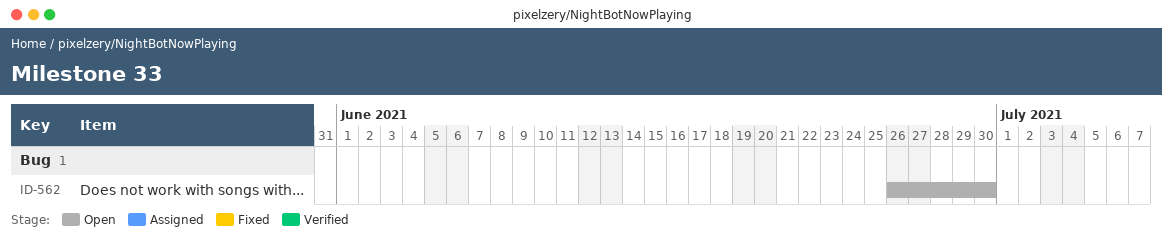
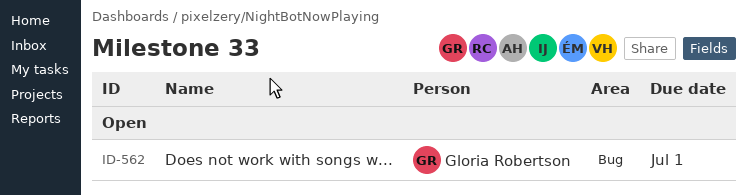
ID-562, due: Jun 30 -> Jul 1

